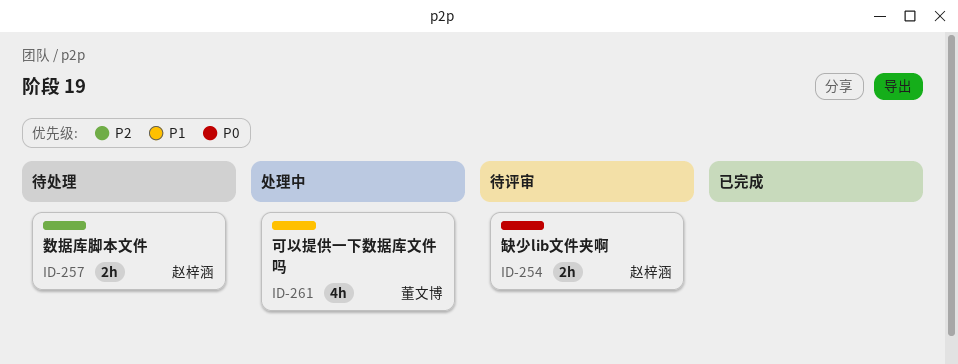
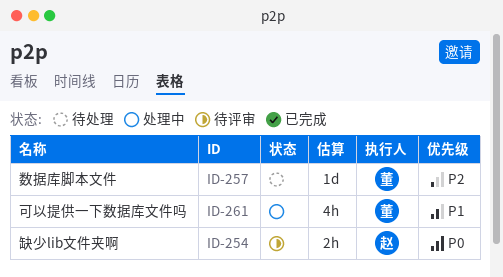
ID-257, owner: 赵梓涵 -> 董文博
ID-257, estimate: 2h -> 1d

